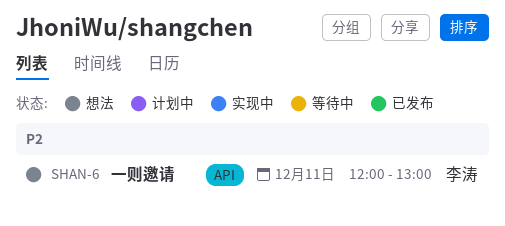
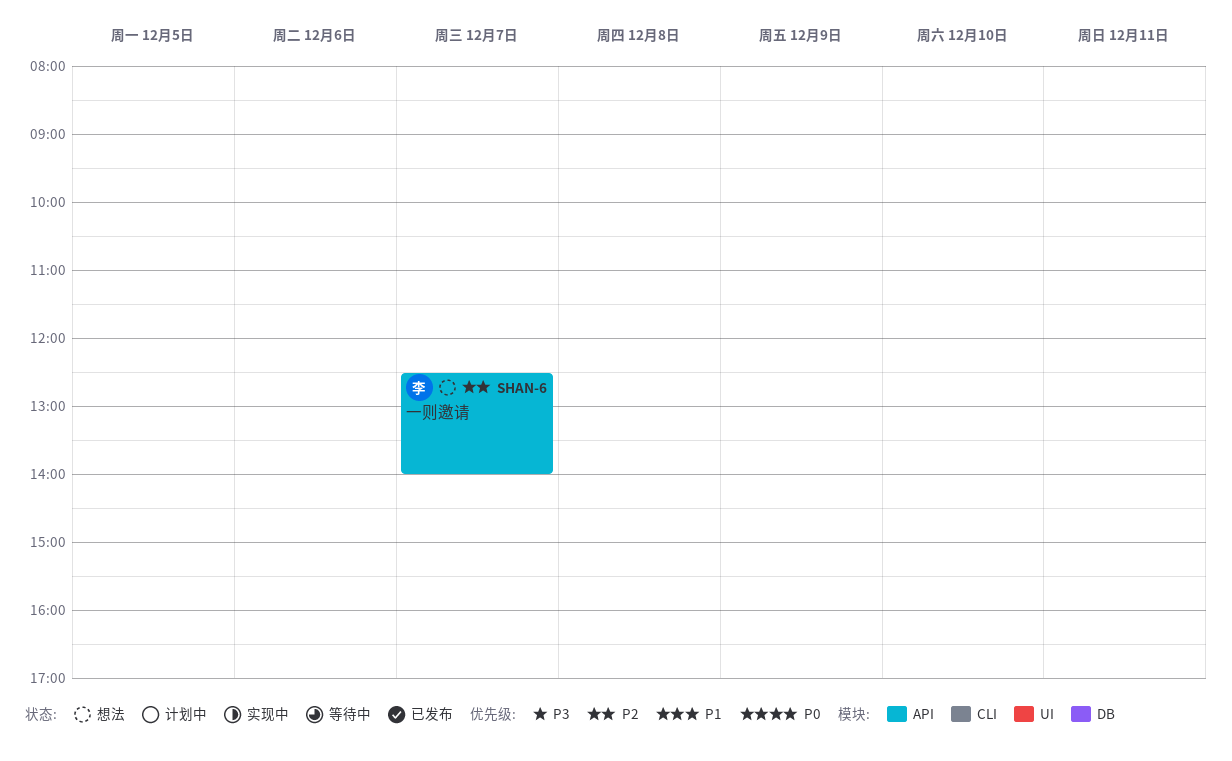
SHAN-6, day: Dec 11 -> Dec 7
SHAN-6, begins: 12:00 -> 12:30
SHAN-6, ends: 13:00 -> 14:00

